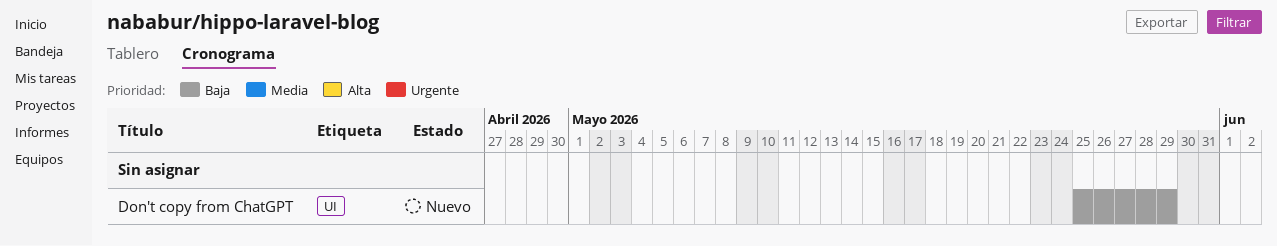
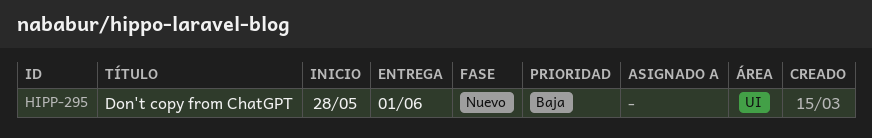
Don't copy from ChatGPT, start: May 25 -> May 28
Don't copy from ChatGPT, due: May 29 -> Jun 1

